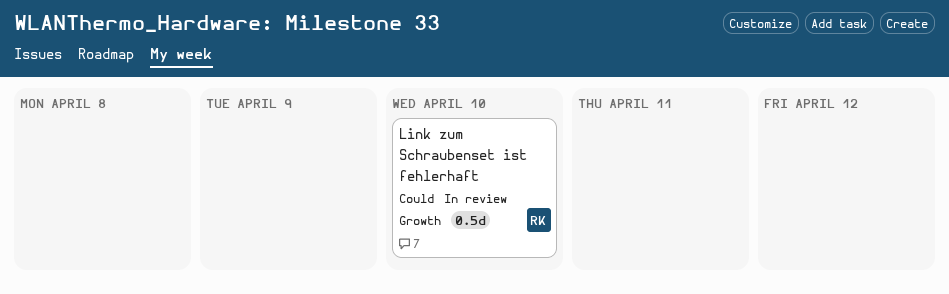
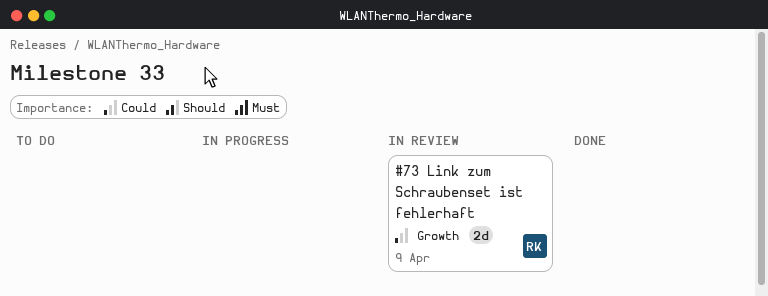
Link zum Schraubenset ist fehlerhaft, estimate: 0.5d -> 2d
Link zum Schraubenset ist fehlerhaft, due: Apr 10 -> Apr 9

